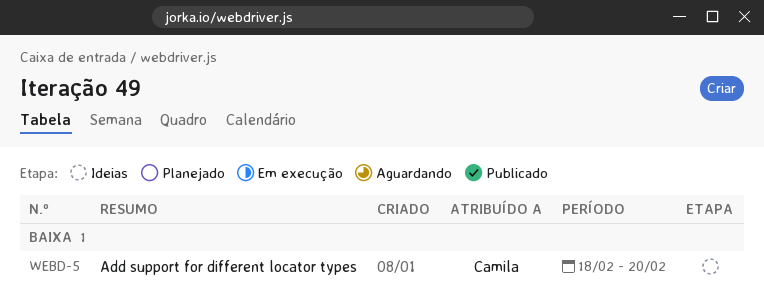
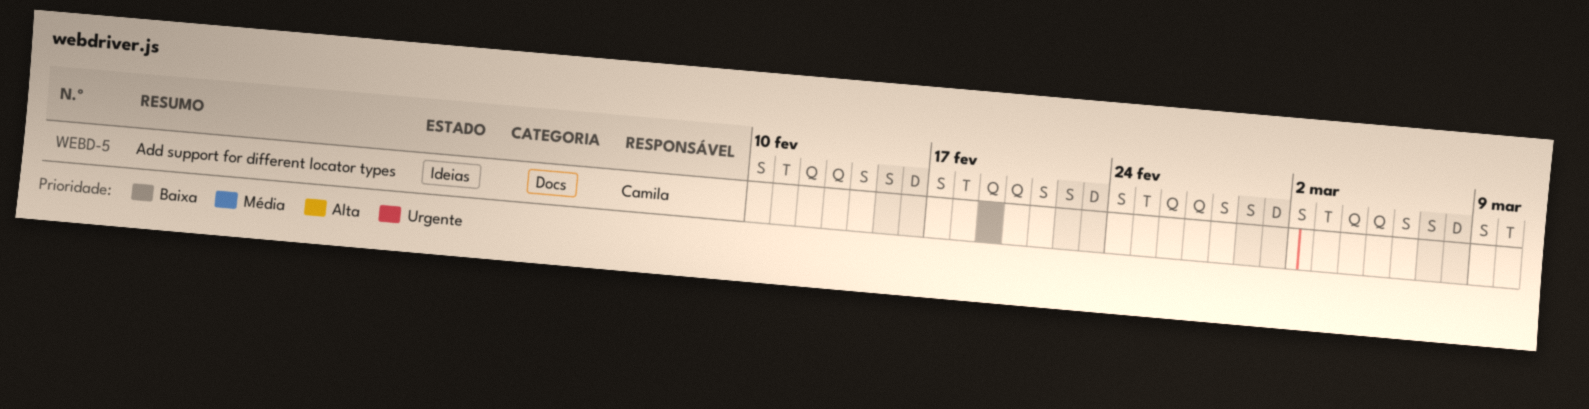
WEBD-5, start: Feb 18 -> Feb 19
WEBD-5, due: Feb 20 -> Feb 19

